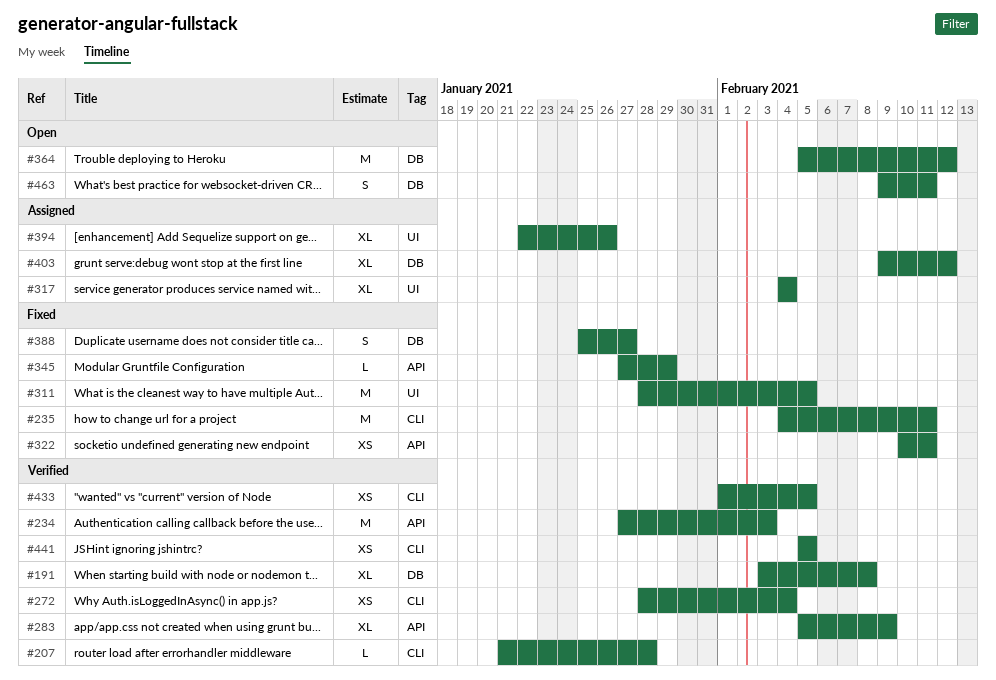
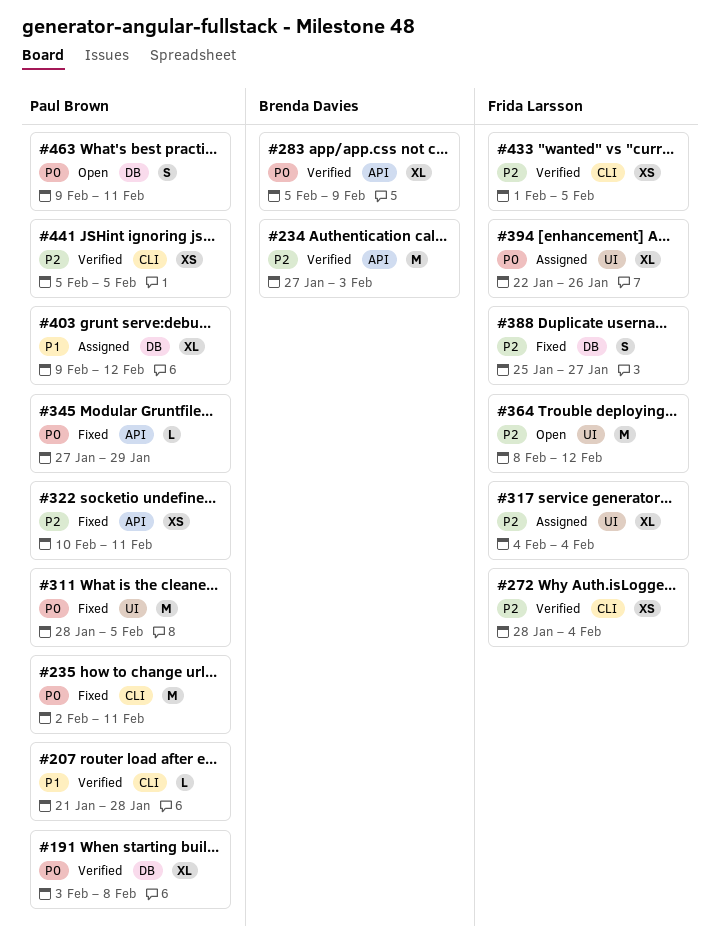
#235, start: Feb 4 -> Feb 2
#364, label: DB -> UI
#364, start: Feb 5 -> Feb 8

